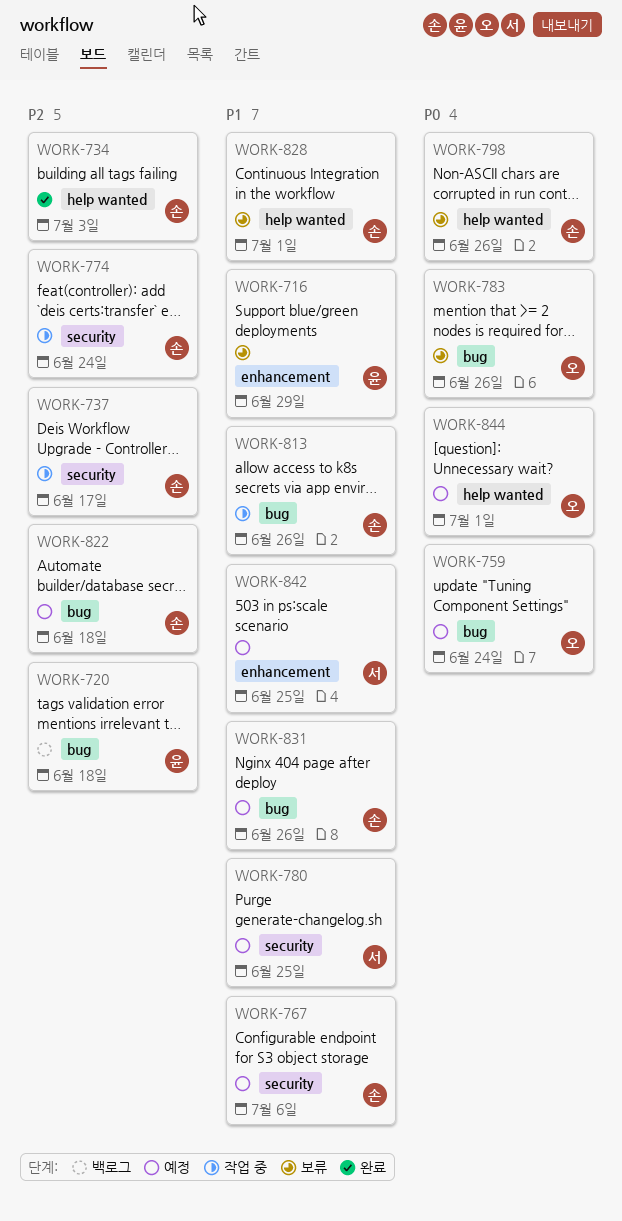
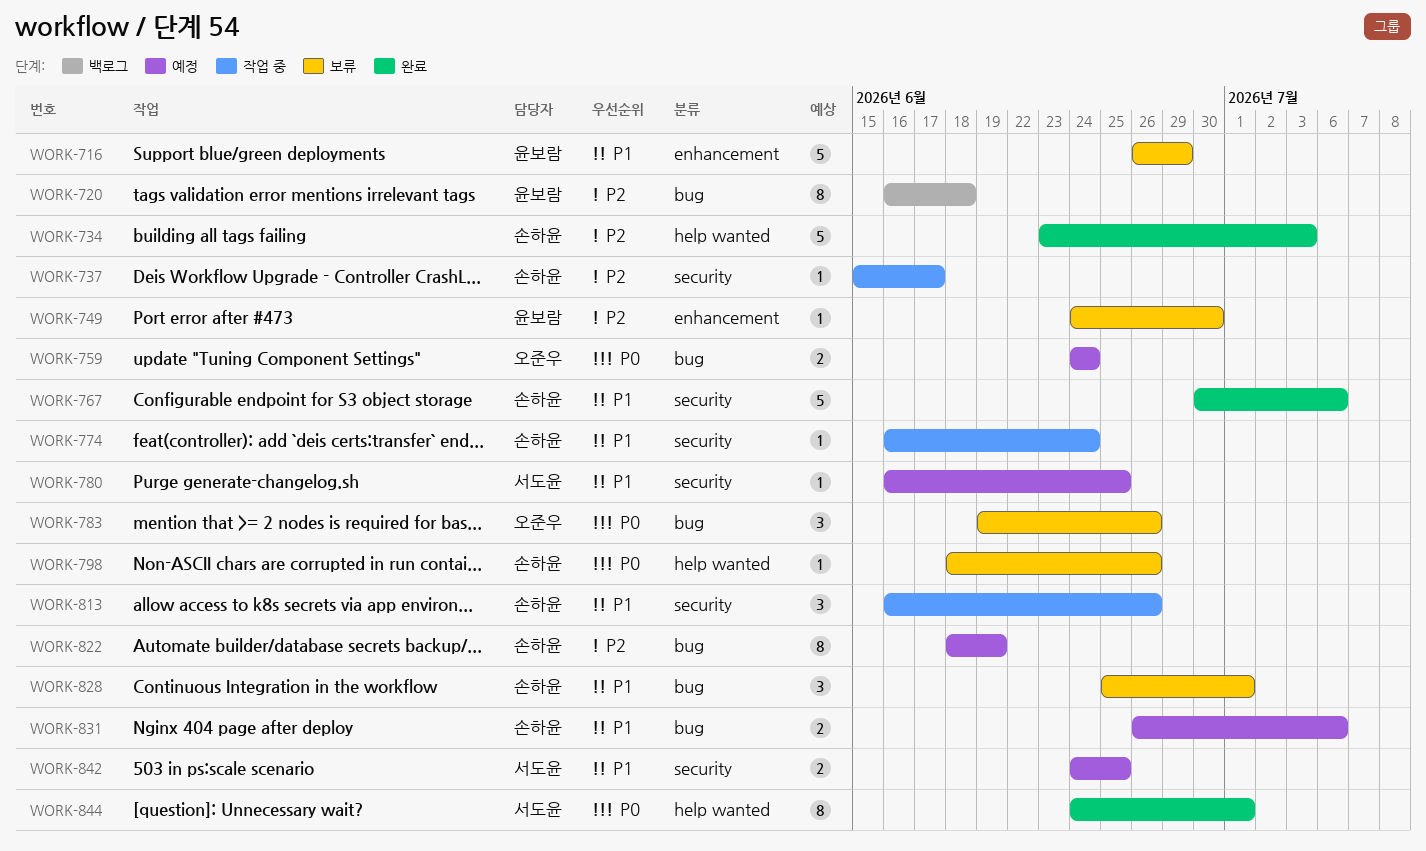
WORK-749: none -> present
WORK-767, status: 예정 -> 완료
WORK-774, priority: P2 -> P1
WORK-813, label: bug -> security
WORK-822, due: Jun 18 -> Jun 19
WORK-828, label: help wanted -> bug
WORK-831, due: Jun 26 -> Jul 6
WORK-842, label: enhancement -> security
WORK-844, status: 예정 -> 완료
WORK-844, owner: 오준우 -> 서도윤

